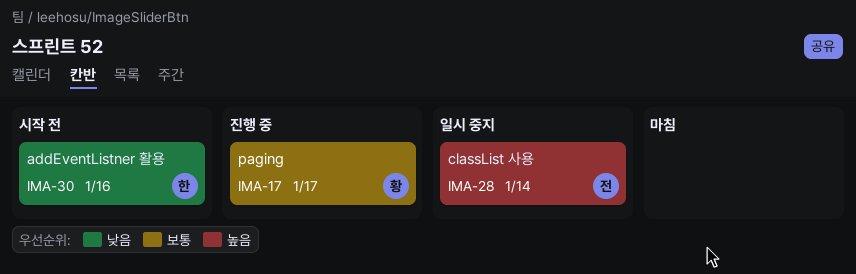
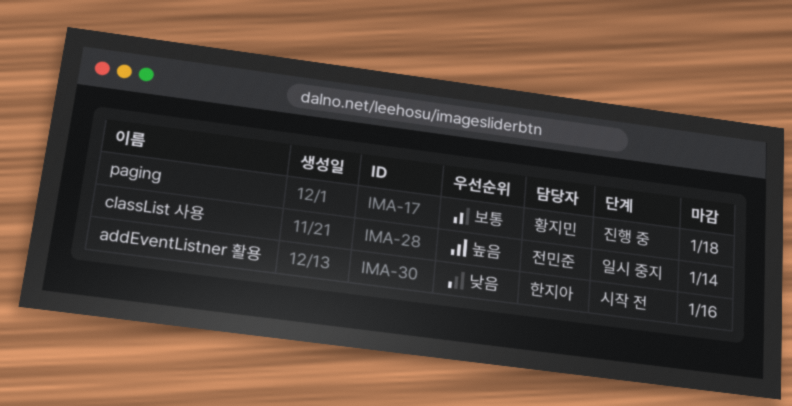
IMA-17, due: Jan 17 -> Jan 18

